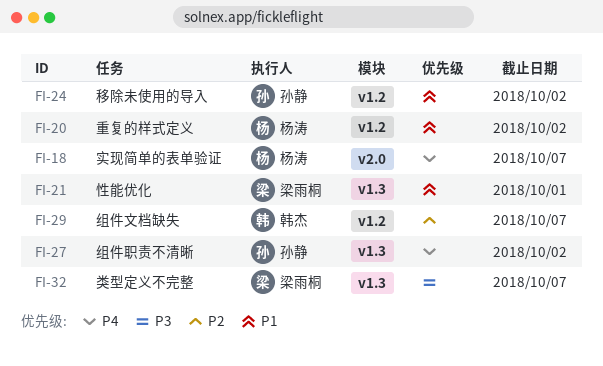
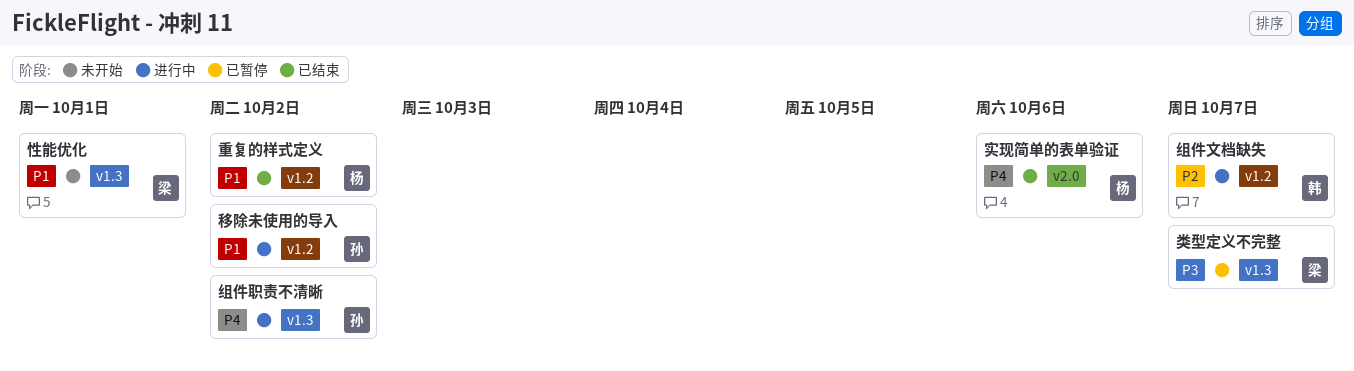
实现简单的表单验证, due: Oct 7 -> Oct 6

